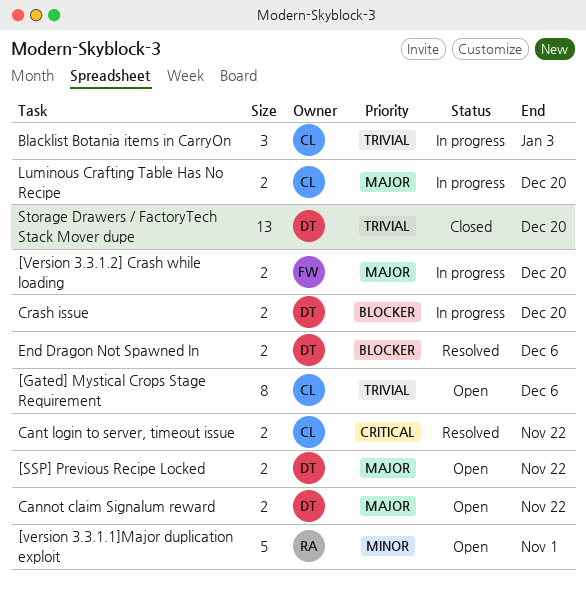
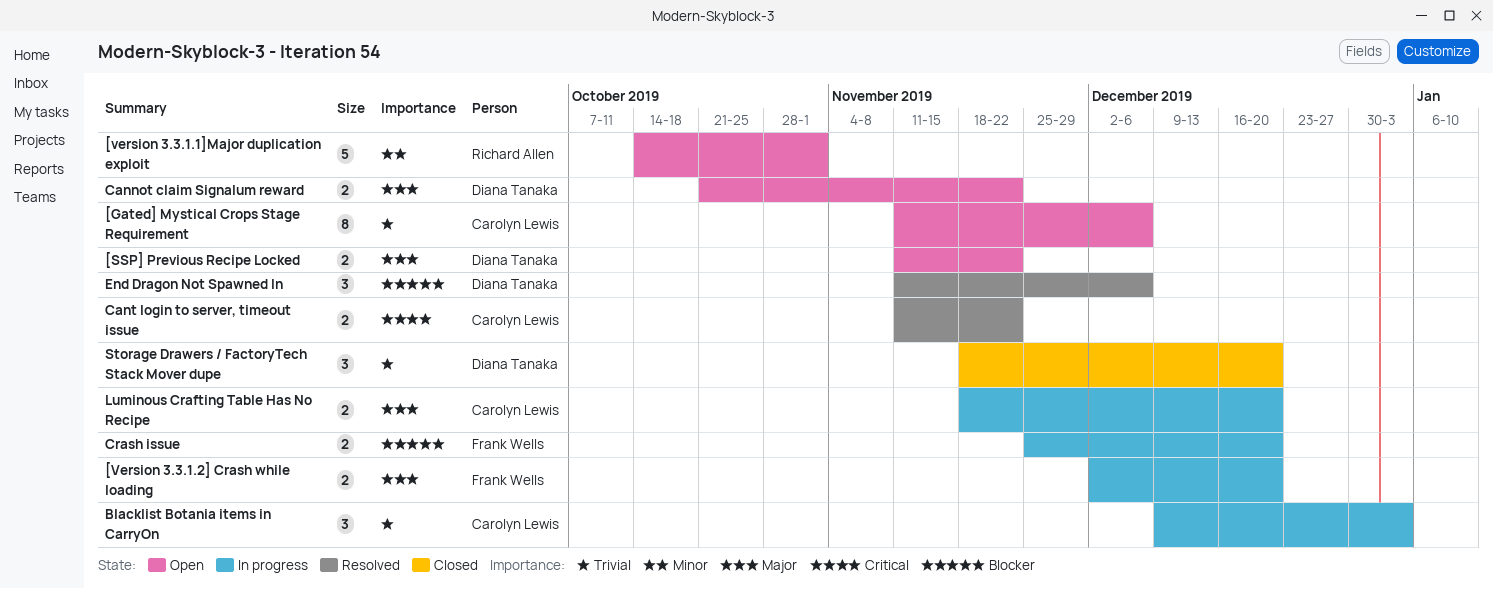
Crash issue, owner: Diana Tanaka -> Frank Wells
End Dragon Not Spawned In, estimate: 2 -> 3
Storage Drawers / FactoryTech Stack Mover dupe, estimate: 13 -> 3

